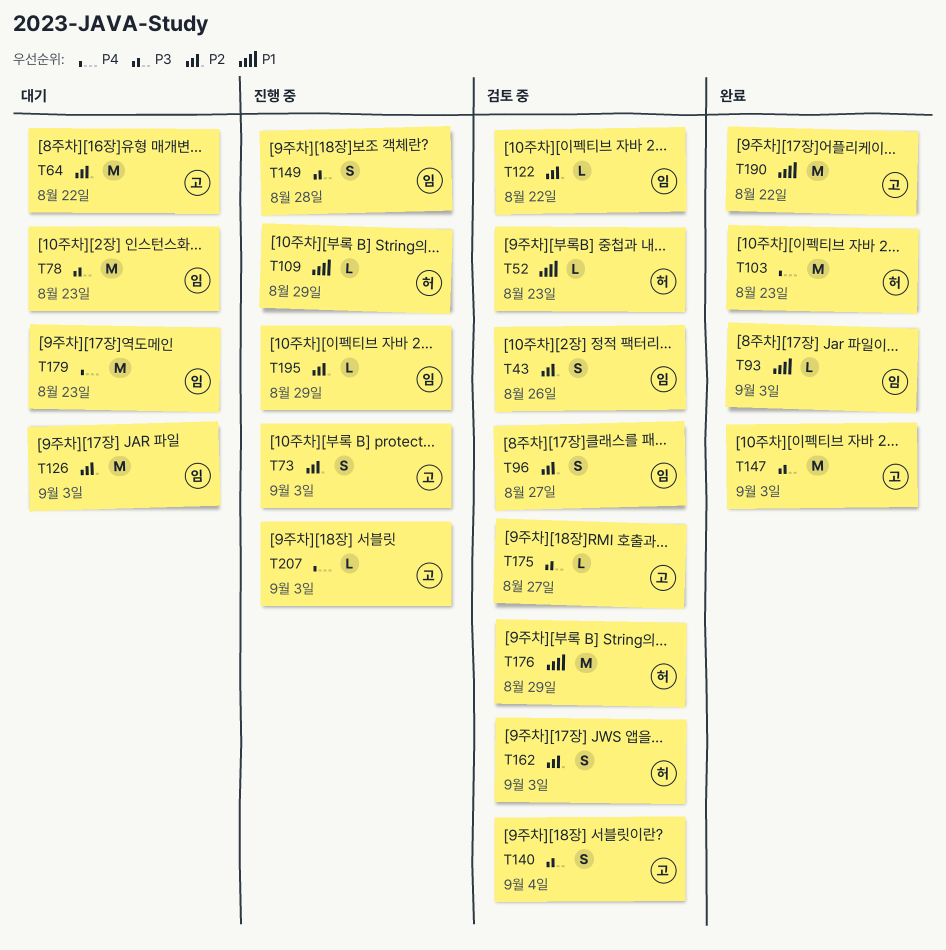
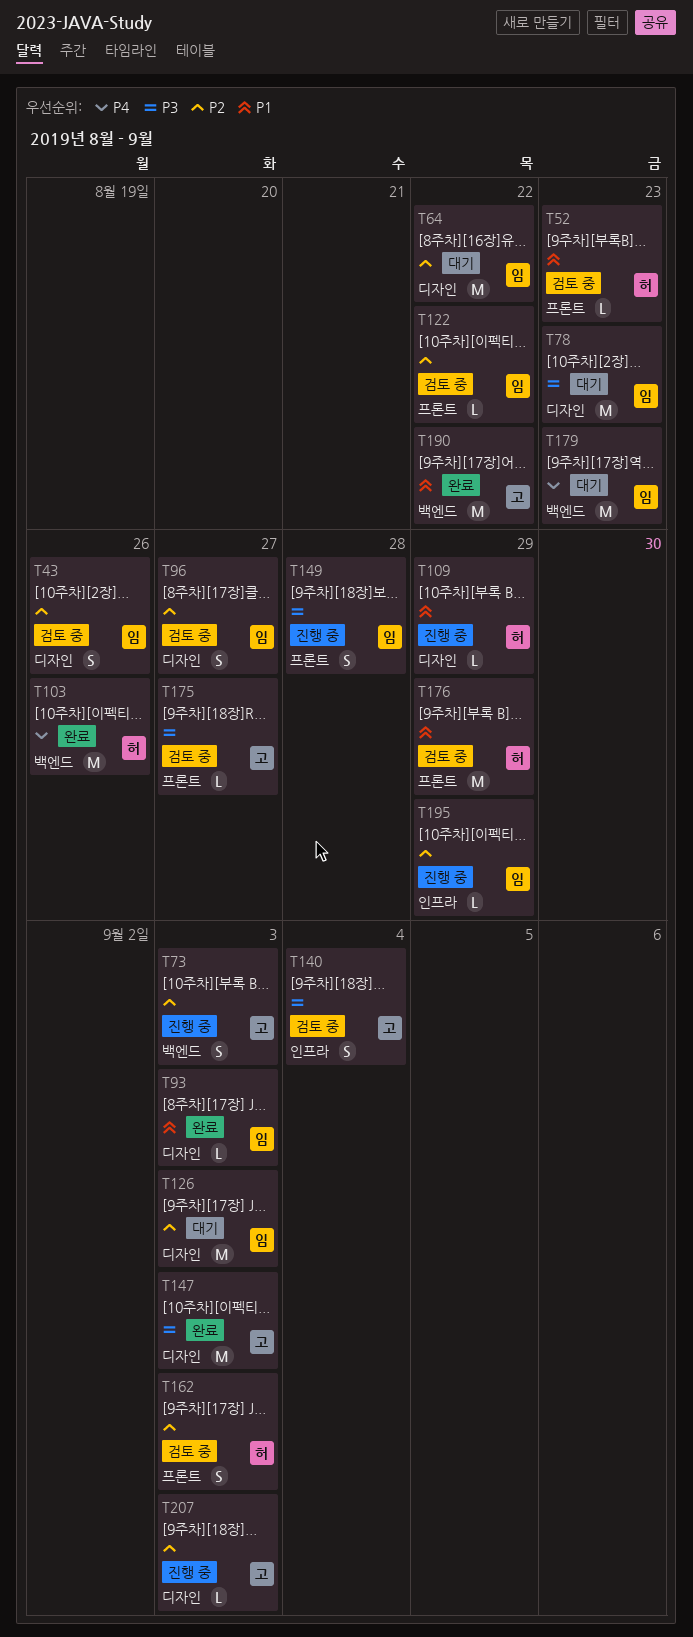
T64, owner: 고 -> 임
T103, due: Aug 23 -> Aug 26
T207, priority: P4 -> P2

